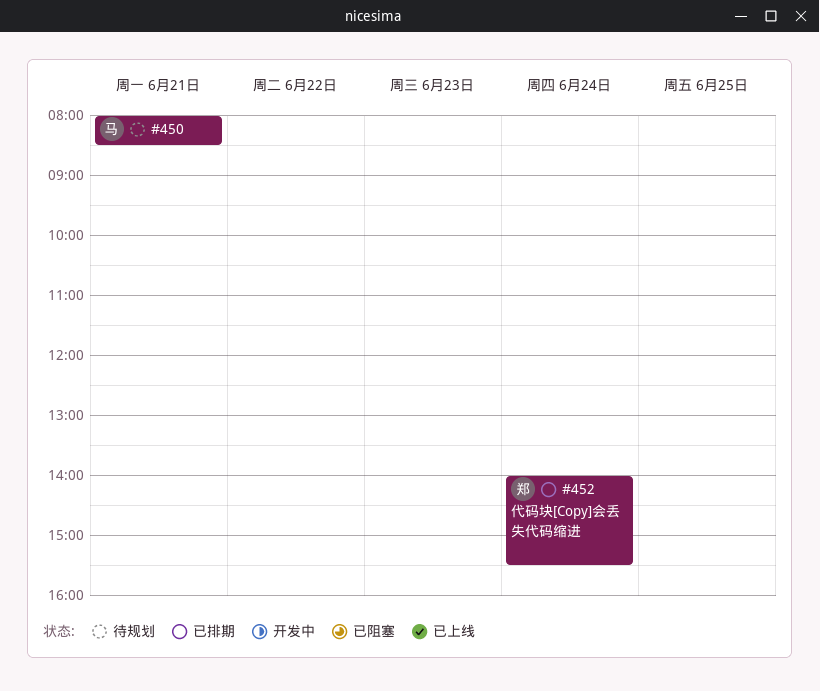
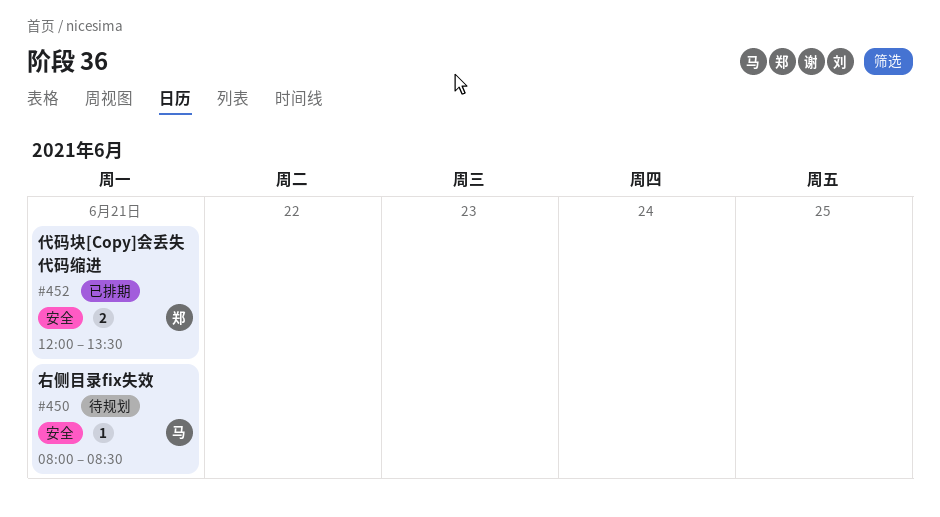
#452, day: Jun 24 -> Jun 21
#452, begins: 14:00 -> 12:00
#452, ends: 15:30 -> 13:30

